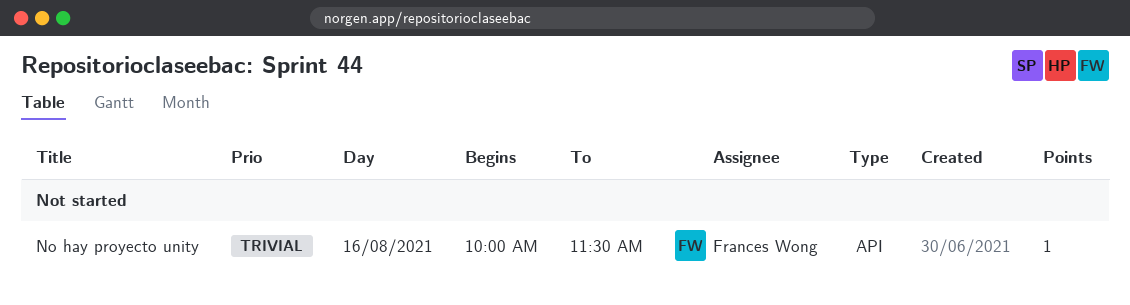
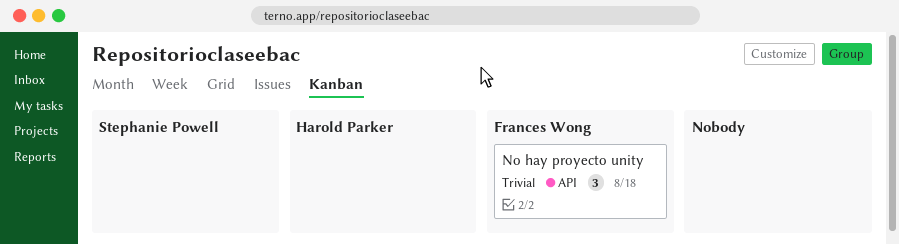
No hay proyecto unity, estimate: 1 -> 3
No hay proyecto unity, day: Aug 16 -> Aug 18

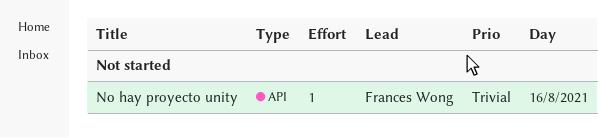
No hay proyecto unity, estimate: 3 -> 1
No hay proyecto unity, day: Aug 18 -> Aug 16

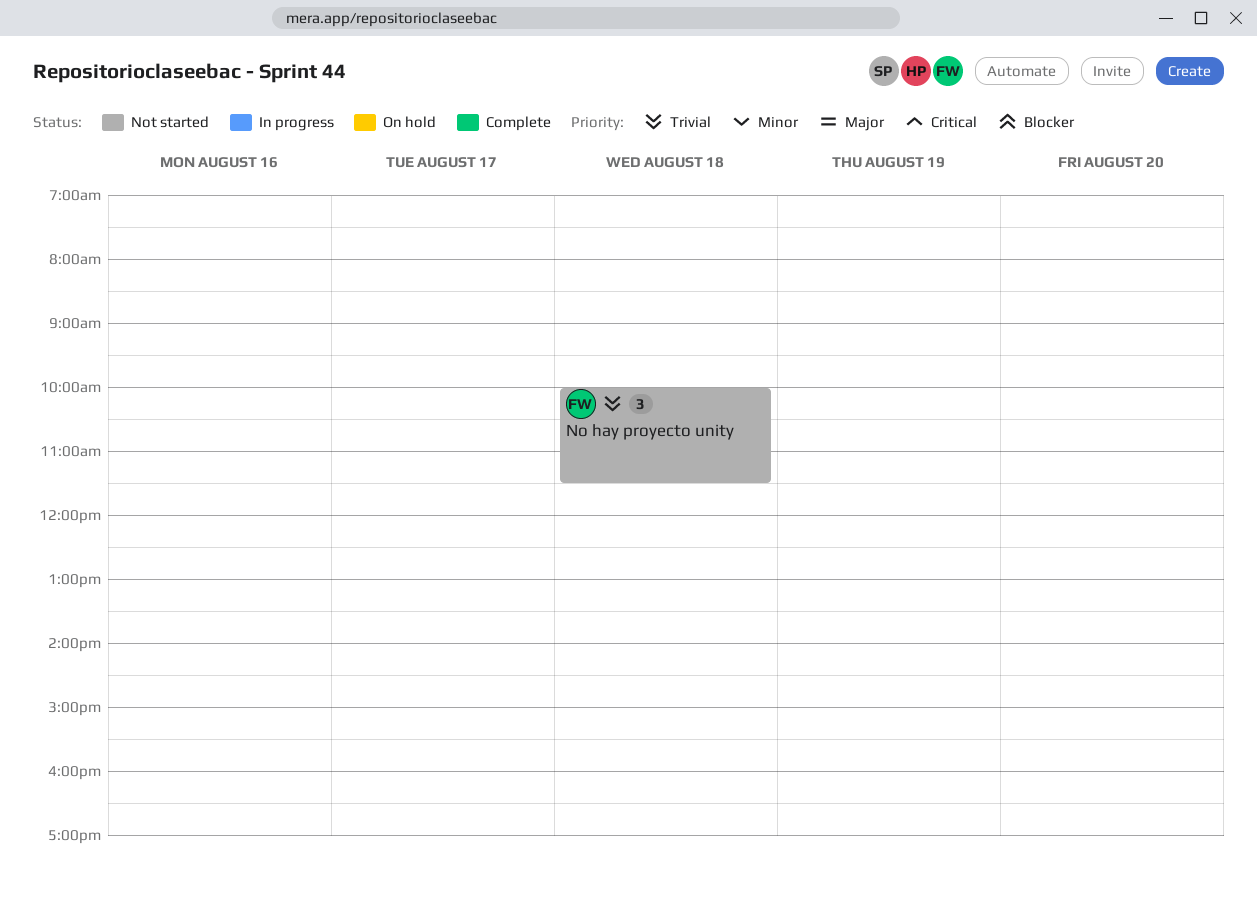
No hay proyecto unity, estimate: 1 -> 3
No hay proyecto unity, day: Aug 16 -> Aug 18

